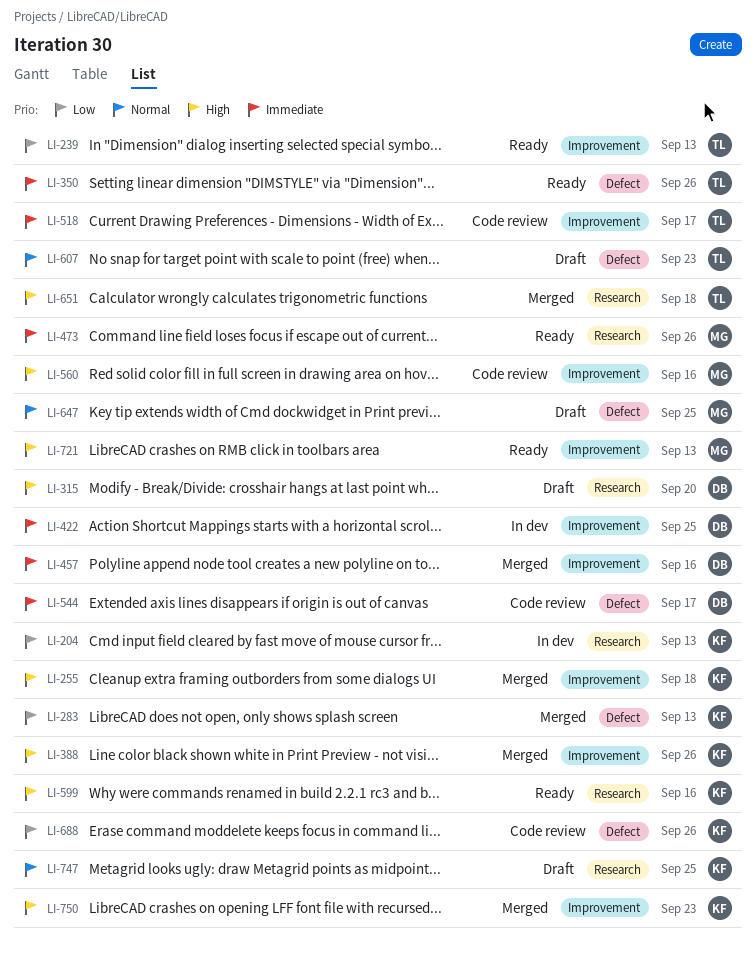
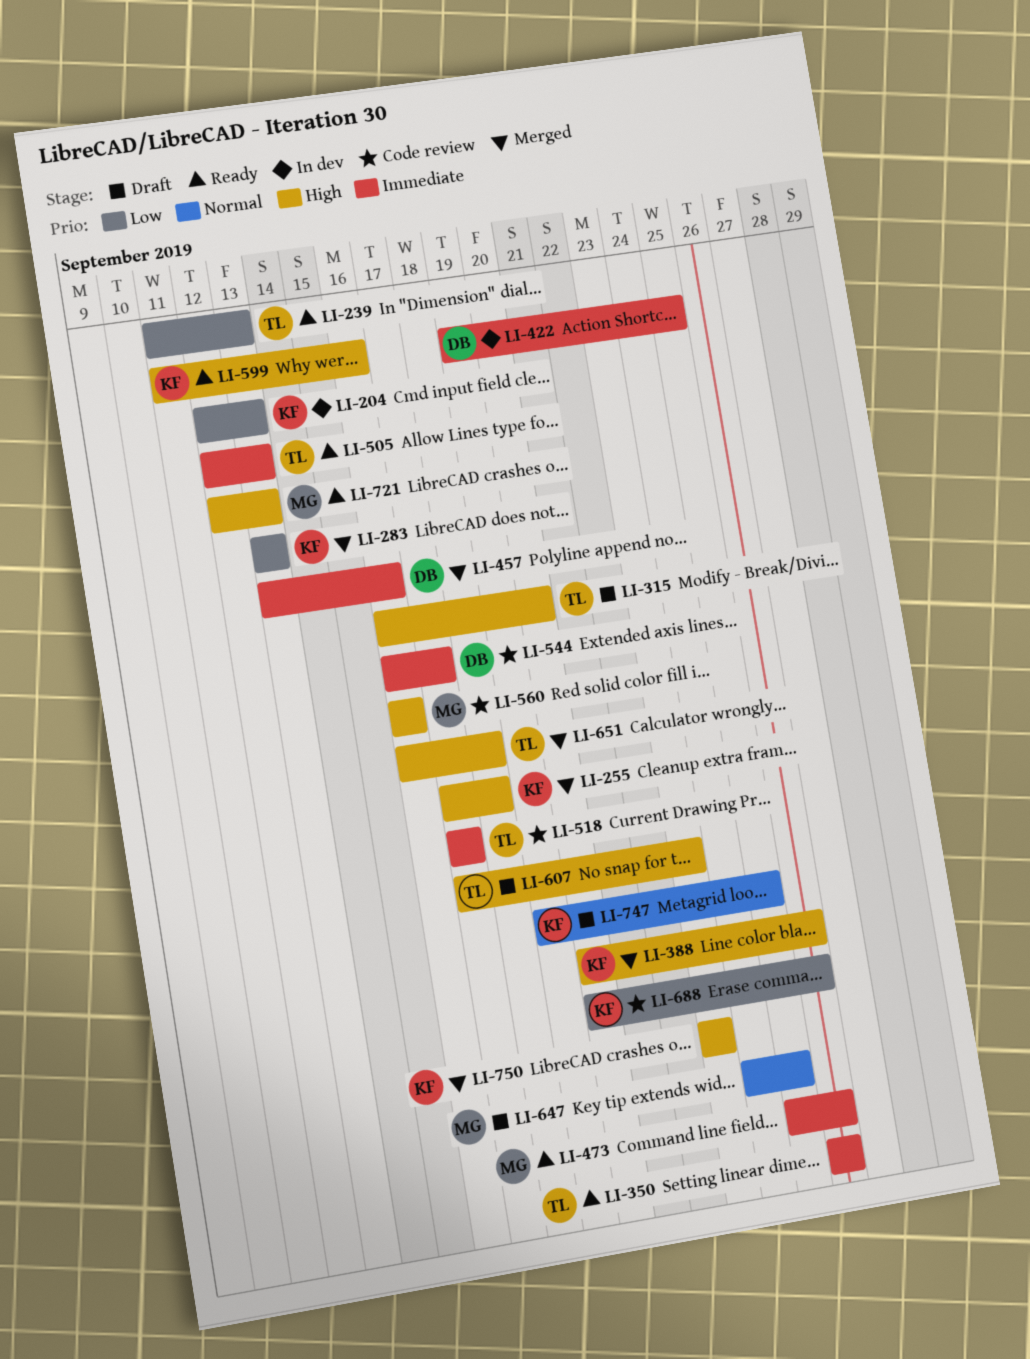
LI-315, owner: DB -> TL
LI-505: none -> present
LI-607, priority: Normal -> High

